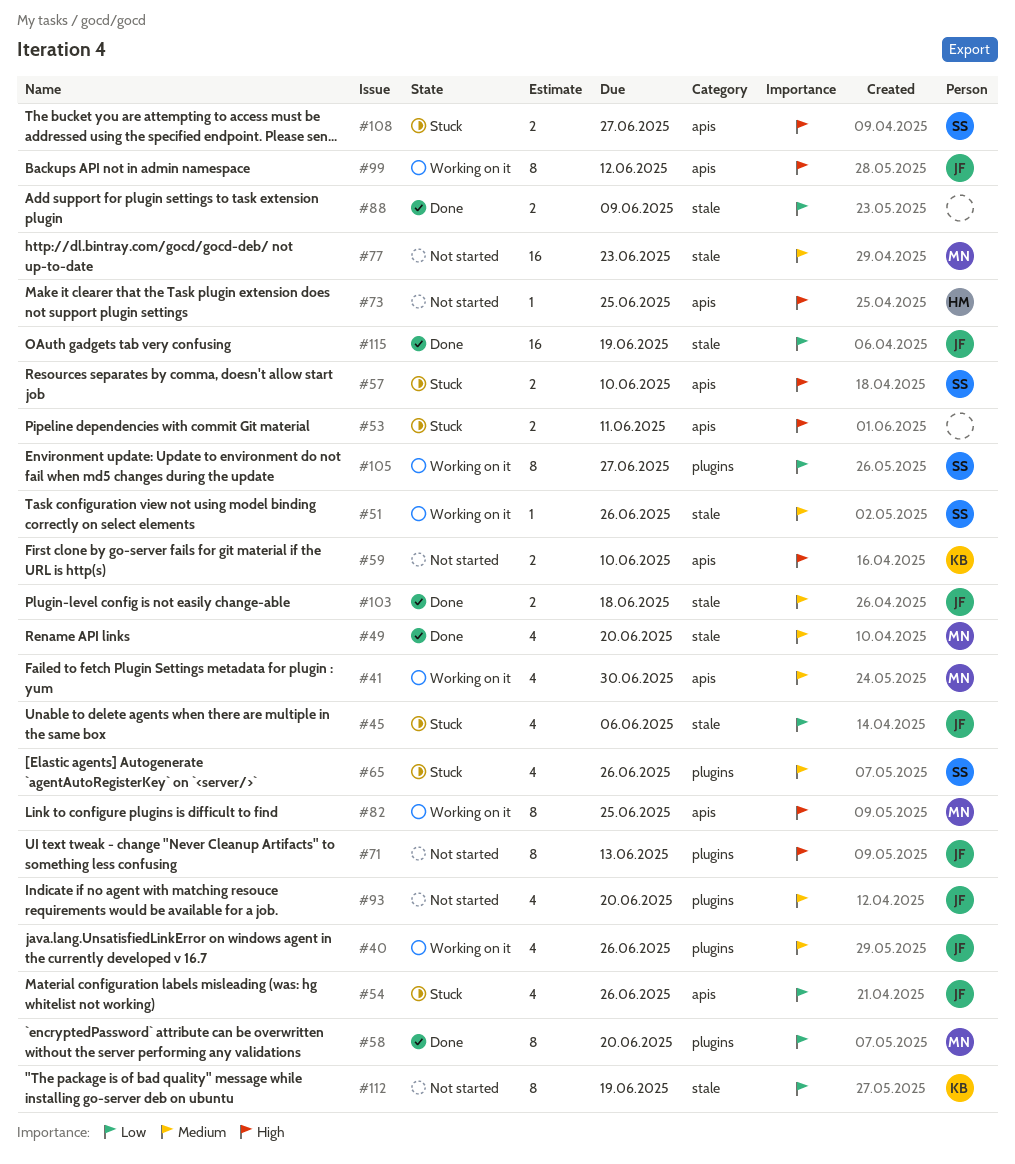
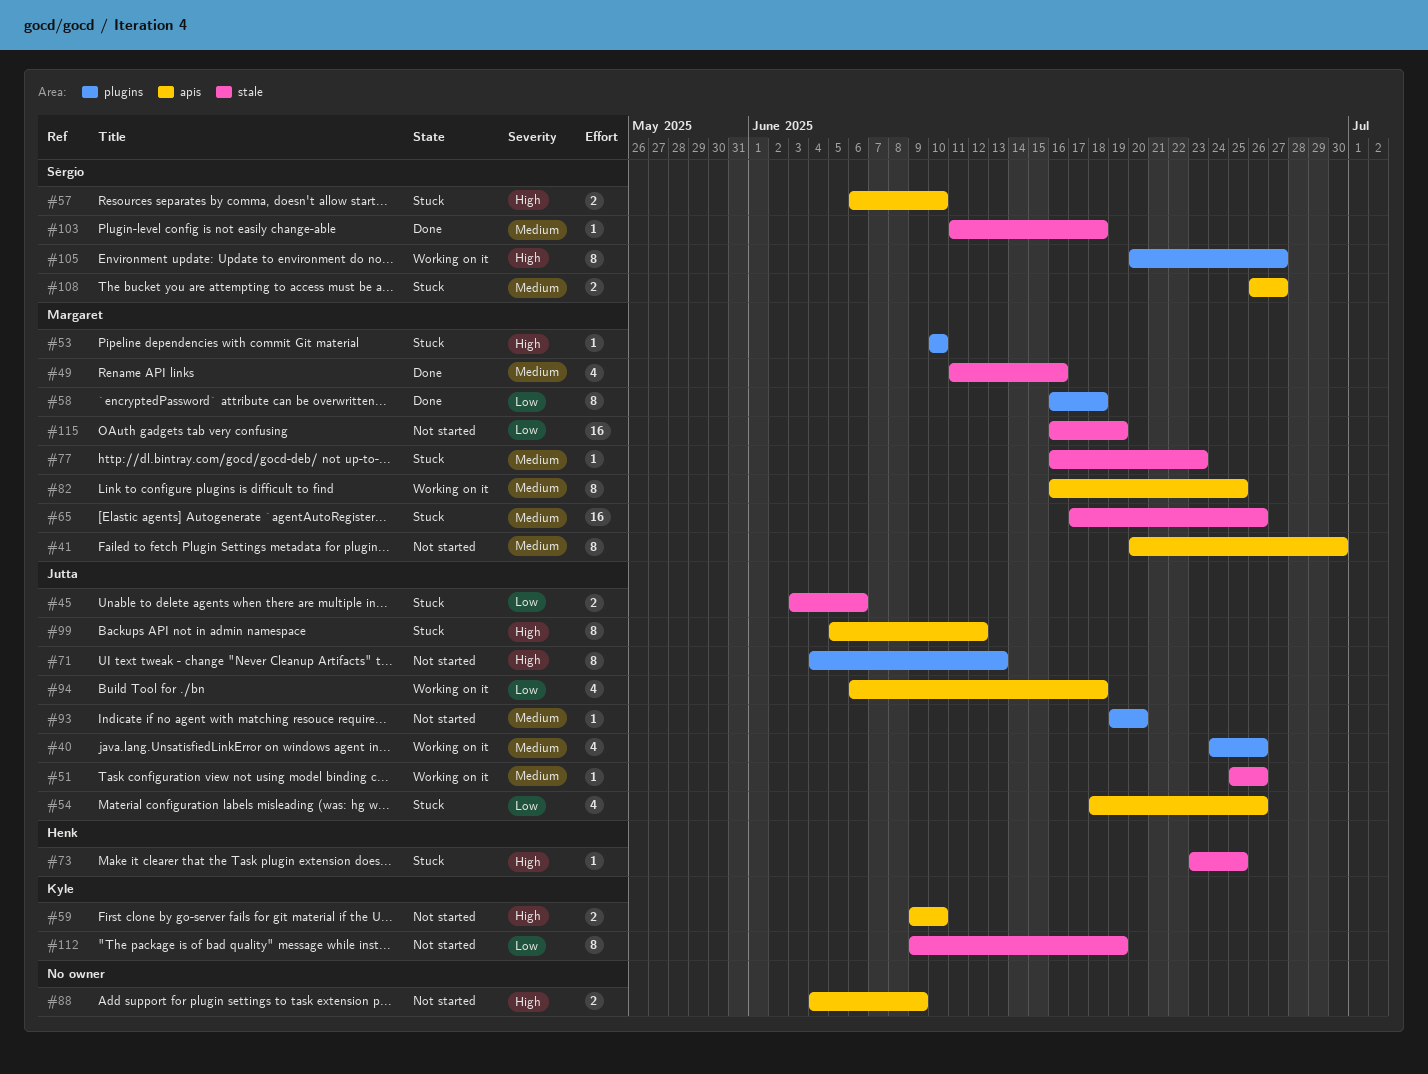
#41, status: Working on it -> Not started
#41, estimate: 4 -> 8
#45, estimate: 4 -> 2
#49, due: Jun 20 -> Jun 16
#51, owner: Sérgio -> Jutta
#53, owner: none -> Margaret
#53, label: apis -> plugins
#53, estimate: 2 -> 1
#53, due: Jun 11 -> Jun 10
#58, due: Jun 20 -> Jun 18
#65, owner: Sérgio -> Margaret
#65, label: plugins -> stale
#65, estimate: 4 -> 16
#73, status: Not started -> Stuck
#73, label: apis -> stale
#77, status: Not started -> Stuck
#77, estimate: 16 -> 1
#82, priority: High -> Medium
#88, status: Done -> Not started
#88, priority: Low -> High
#88, label: stale -> apis
#93, estimate: 4 -> 1
#94: none -> present
#99, status: Working on it -> Stuck
#103, owner: Jutta -> Sérgio
#103, estimate: 2 -> 1
#105, priority: Low -> High
#108, priority: High -> Medium
#115, status: Done -> Not started
#115, owner: Jutta -> Margaret

